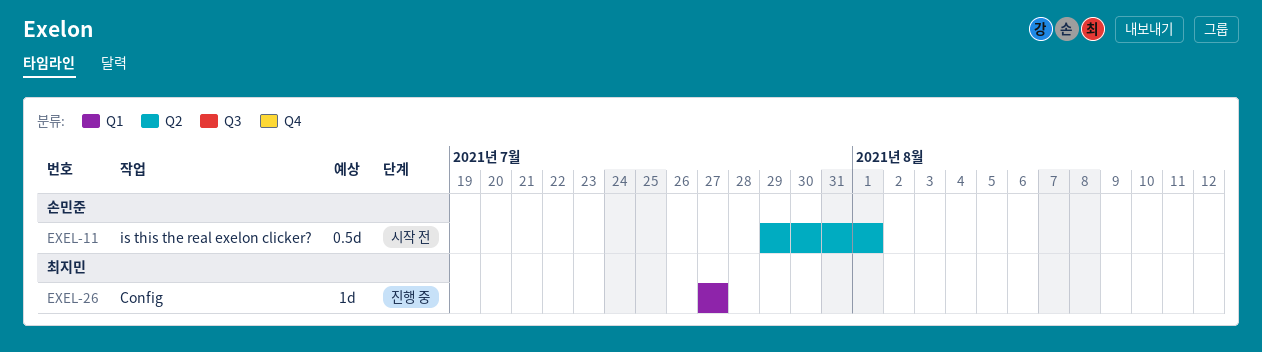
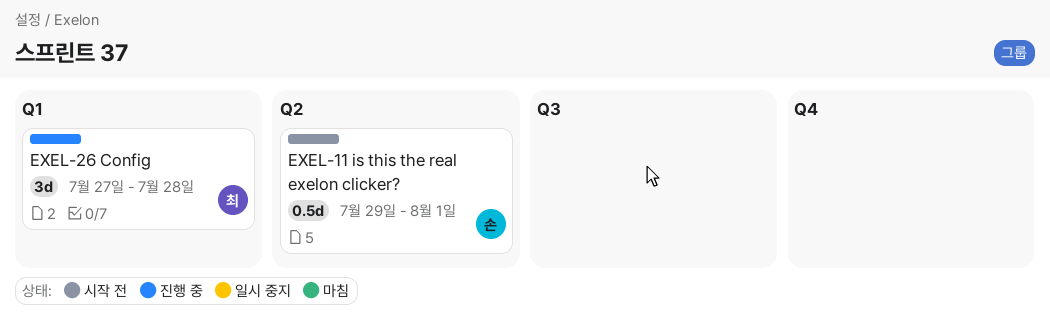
EXEL-26, estimate: 1d -> 3d
EXEL-26, due: Jul 27 -> Jul 28

